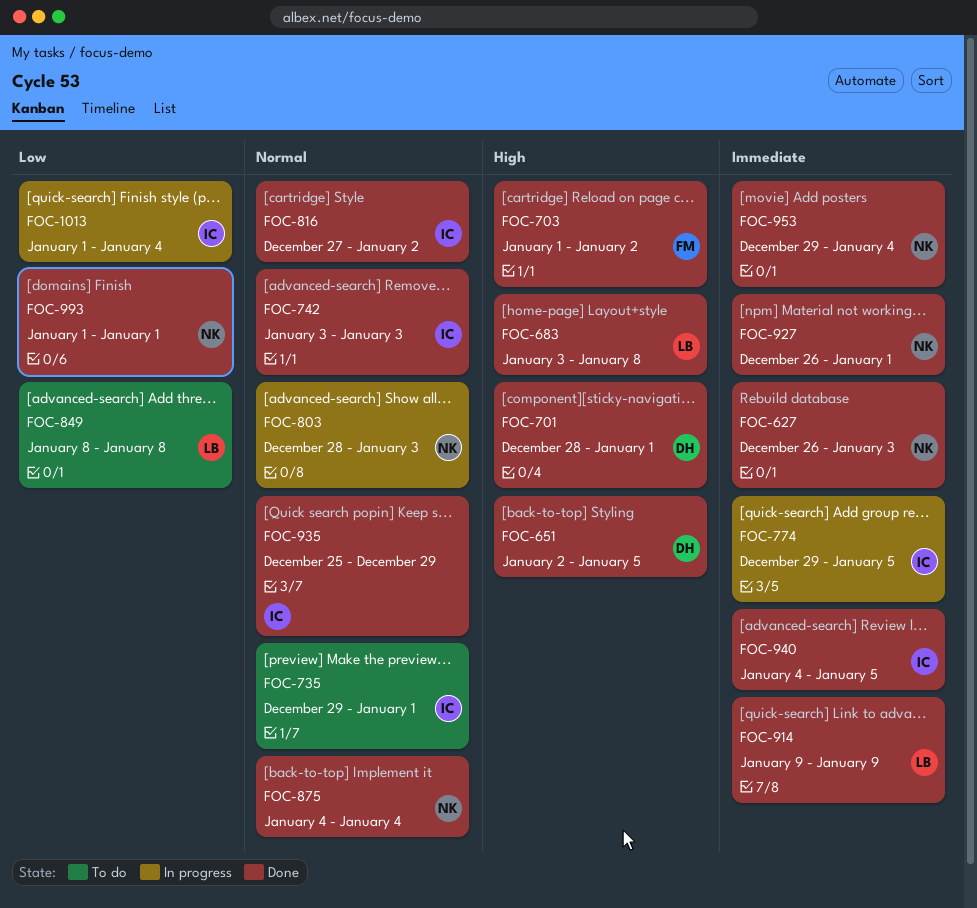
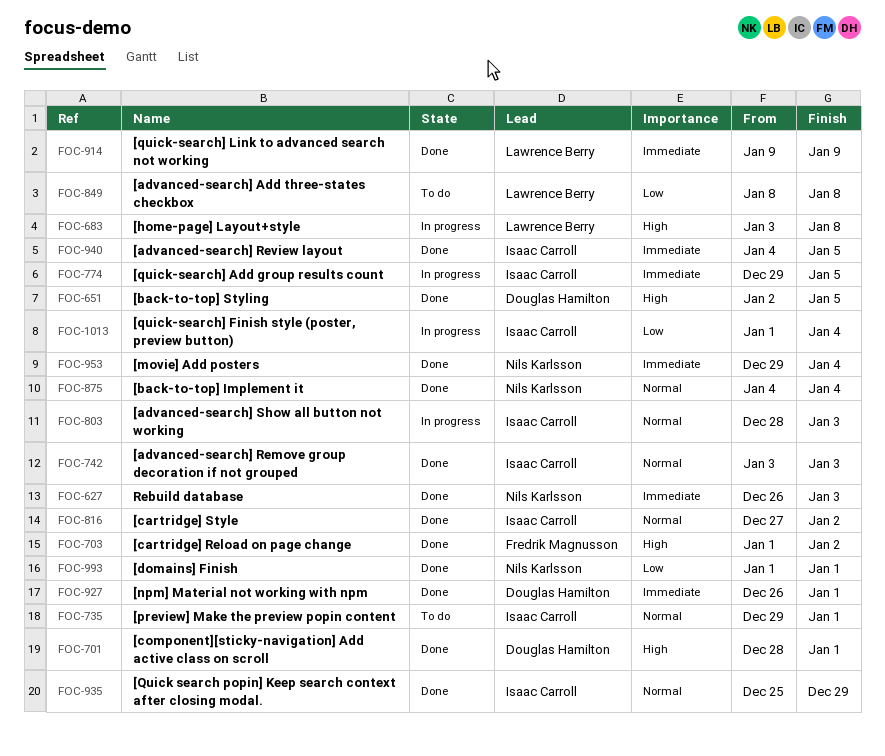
FOC-683, status: Done -> In progress
FOC-803, owner: Nils Karlsson -> Isaac Carroll
FOC-927, owner: Nils Karlsson -> Douglas Hamilton

